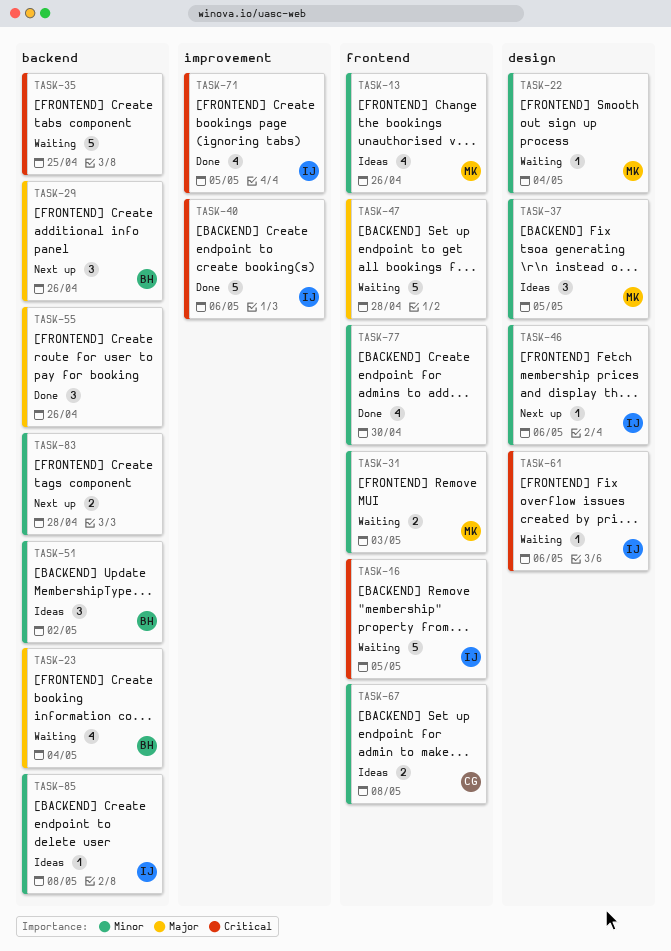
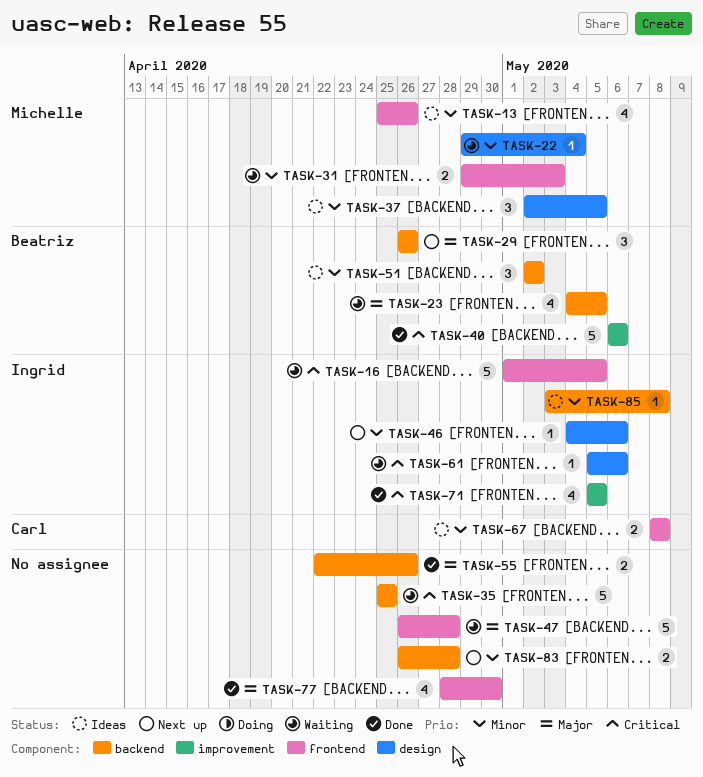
TASK-23, due: May 4 -> May 5
TASK-40, owner: Ingrid -> Beatriz
TASK-55, estimate: 3 -> 2
TASK-77, priority: Minor -> Major

